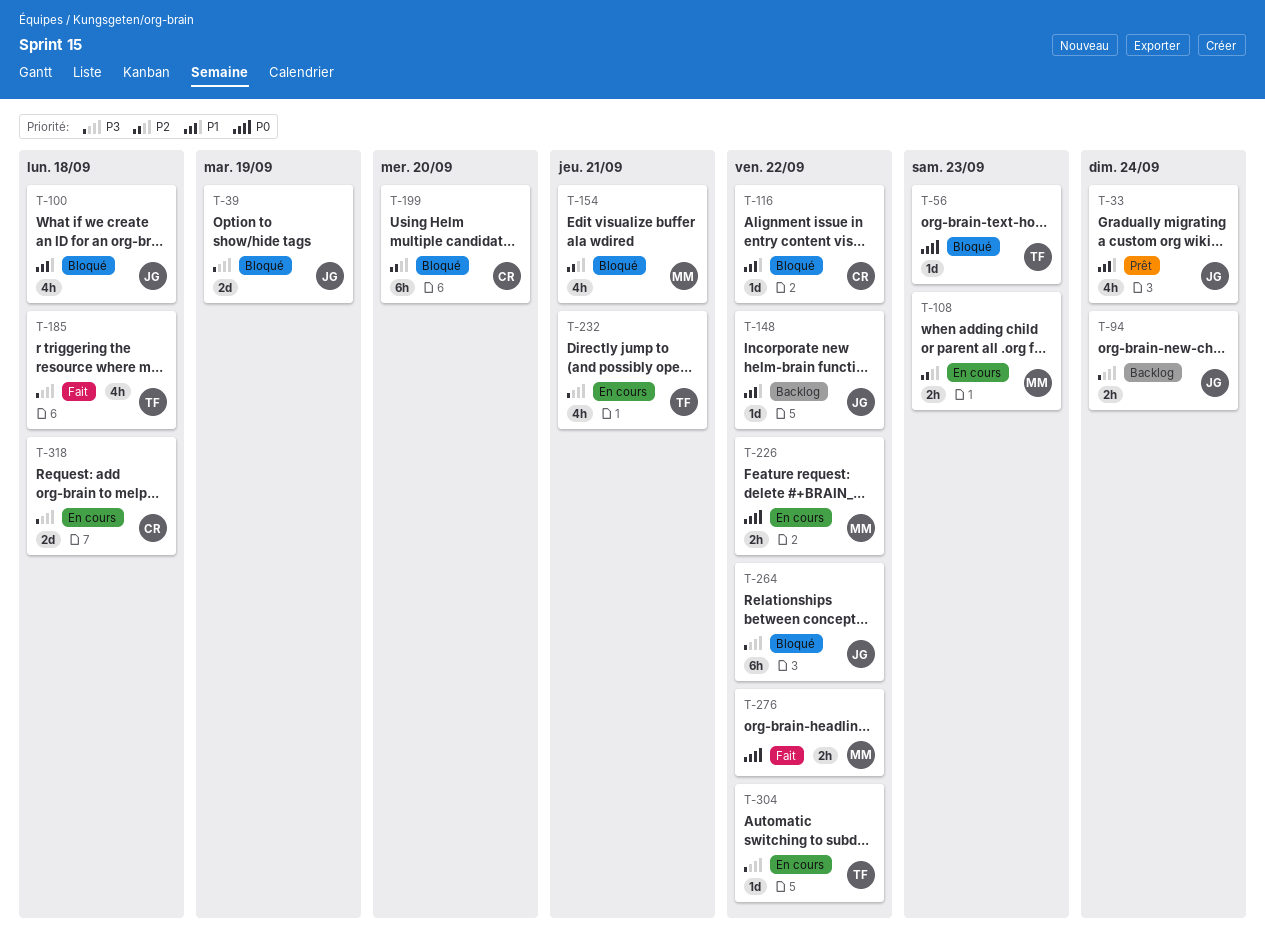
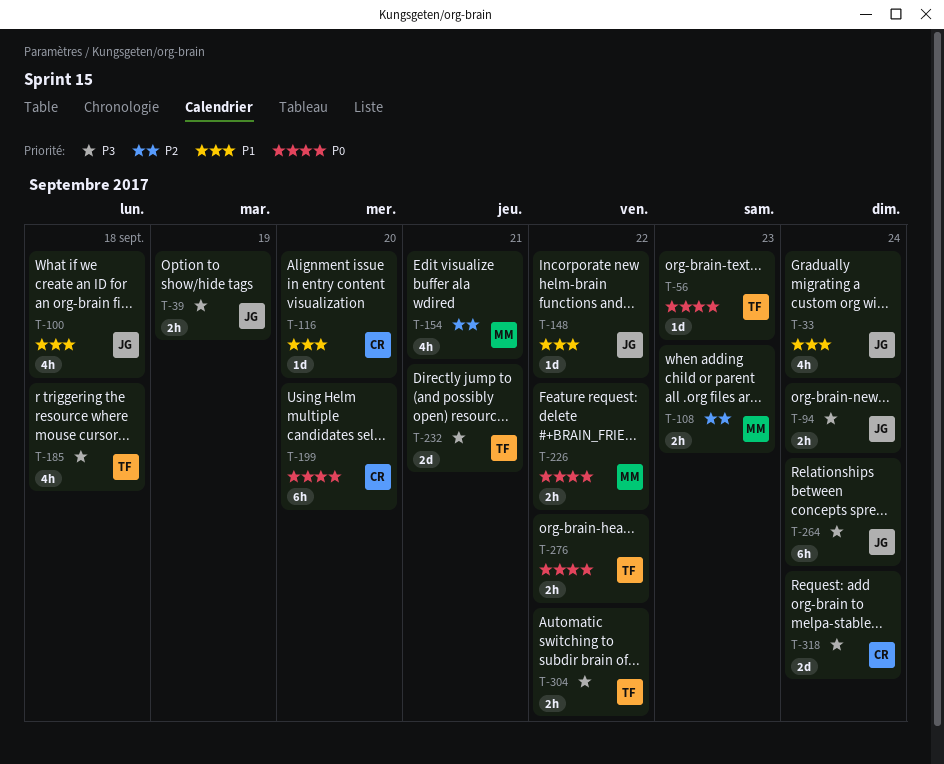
T-39, estimate: 2d -> 2h
T-116, due: Sep 22 -> Sep 20
T-199, priority: P2 -> P0
T-232, estimate: 4h -> 2d
T-264, due: Sep 22 -> Sep 24
T-276, owner: MM -> TF
T-304, estimate: 1d -> 2h
T-318, due: Sep 18 -> Sep 24

